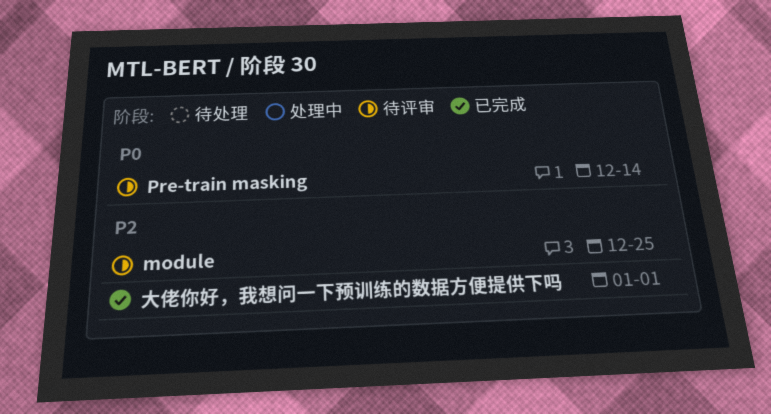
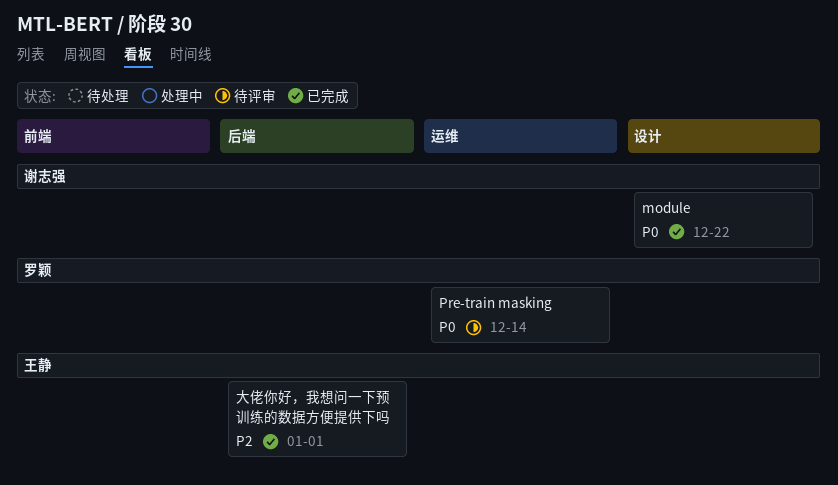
module, status: 待评审 -> 已完成
module, priority: P2 -> P0
module, due: Dec 25 -> Dec 22

